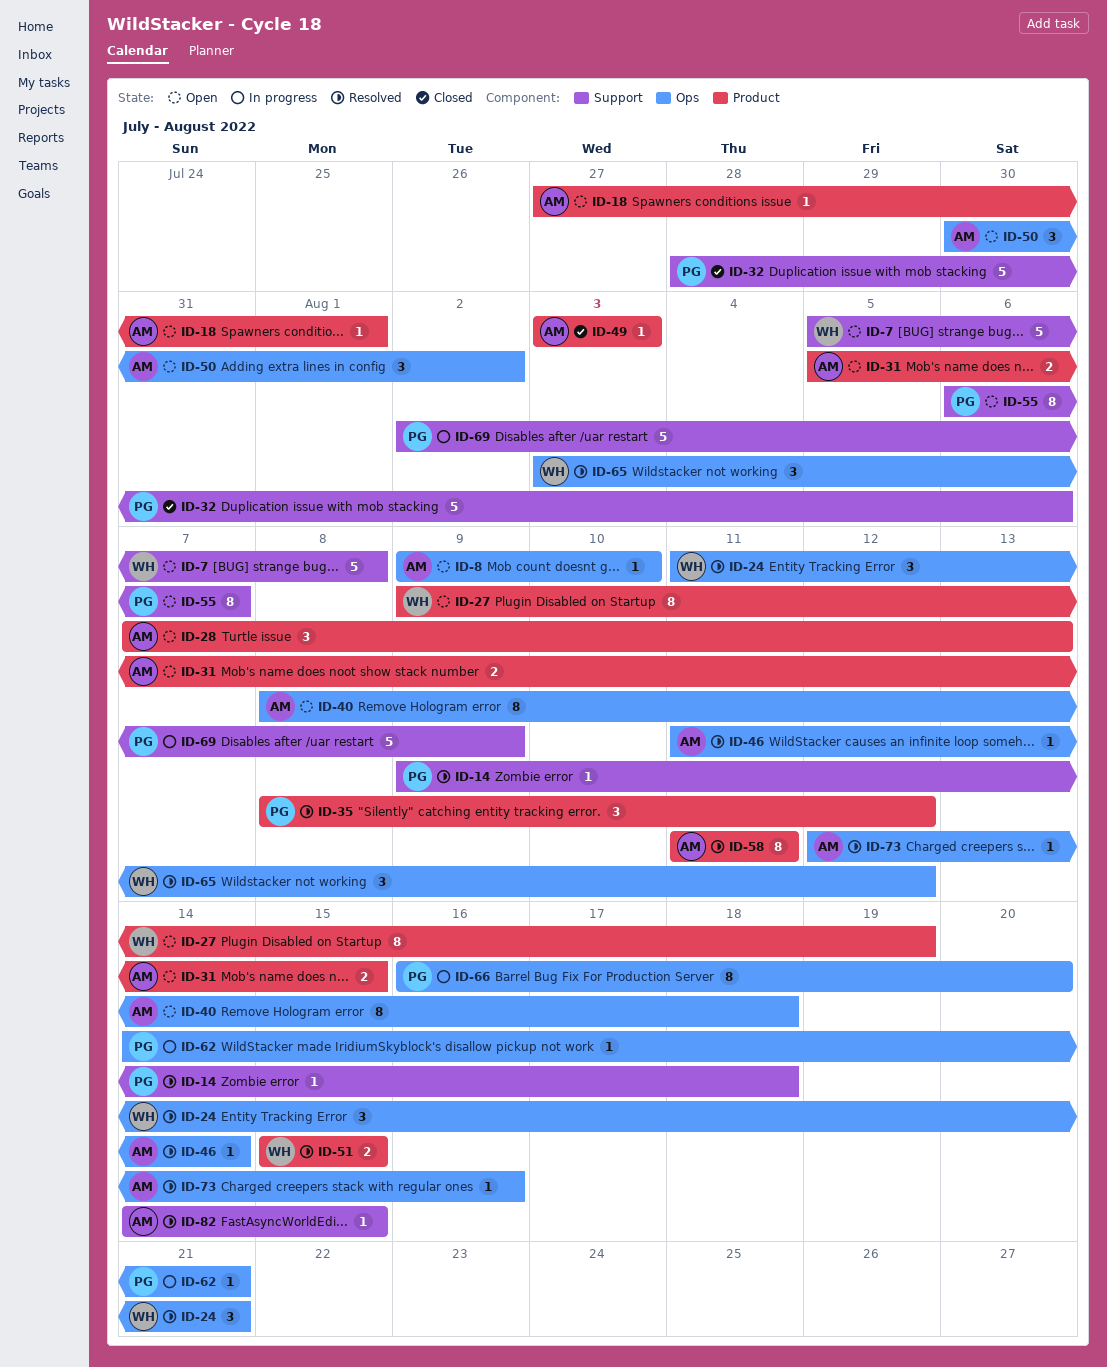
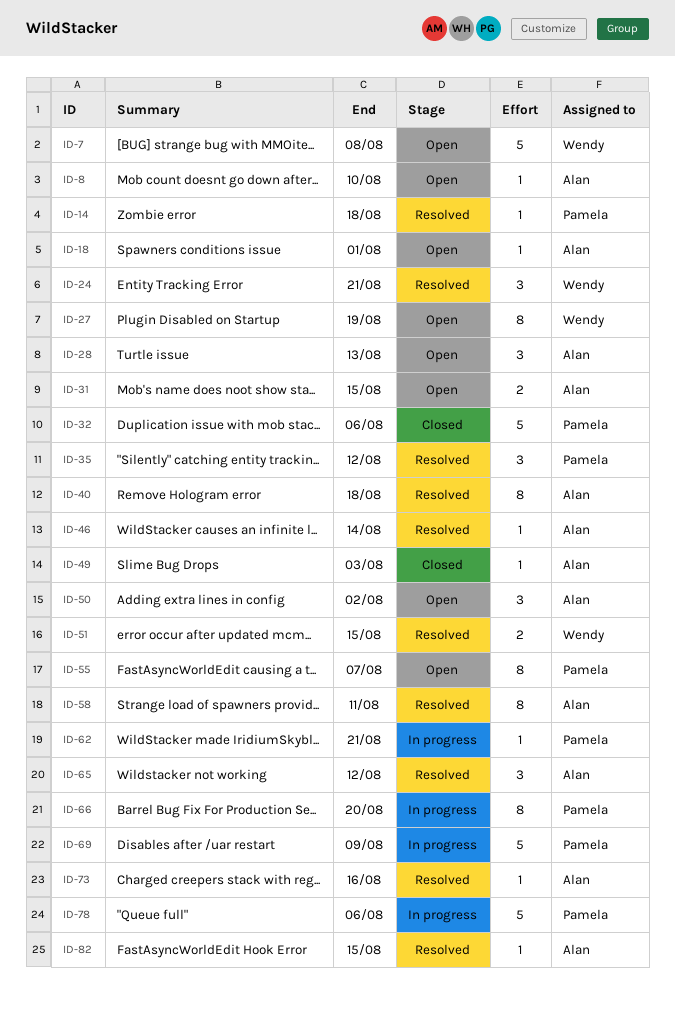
ID-40, status: Open -> Resolved
ID-65, owner: Wendy -> Alan
ID-78: none -> present

